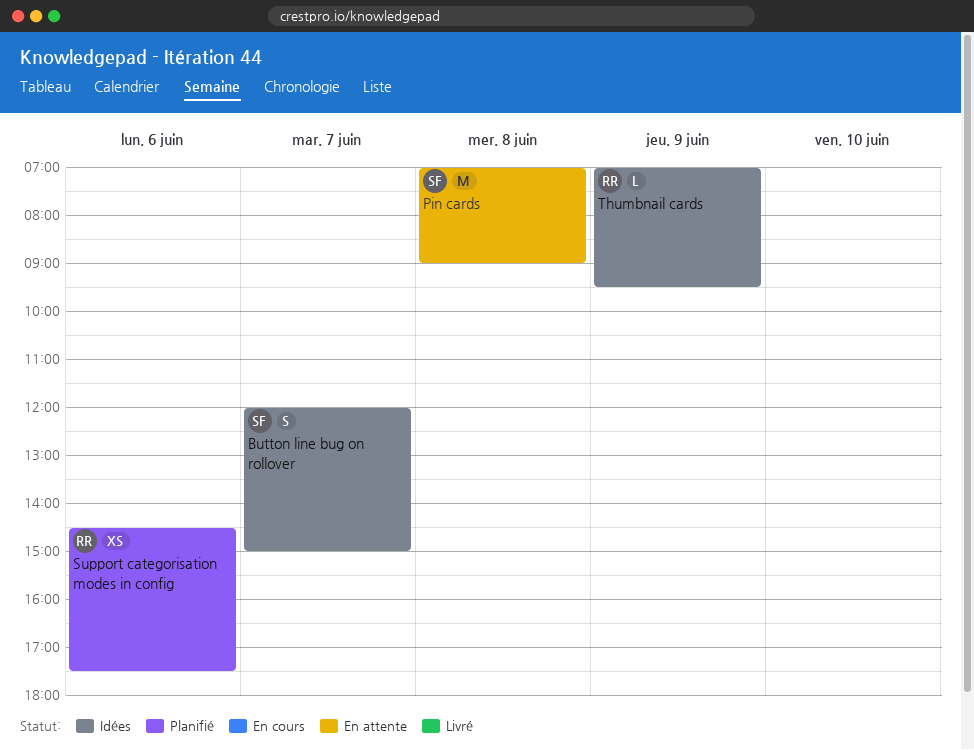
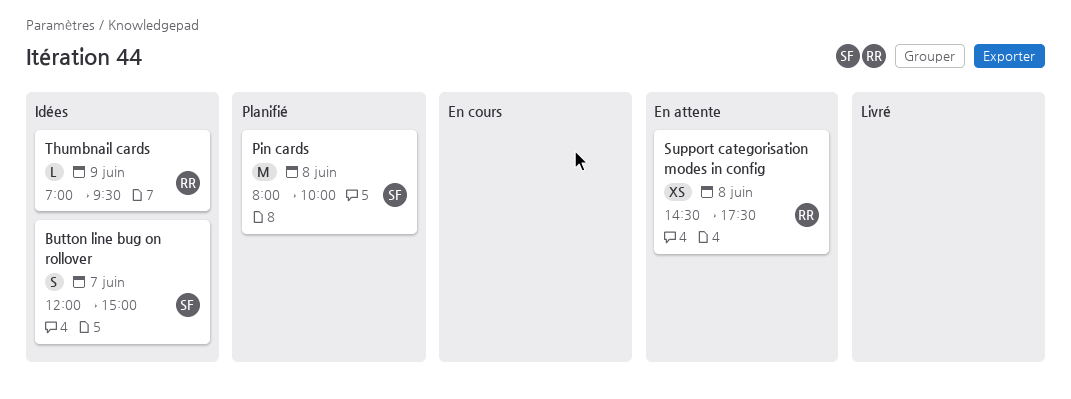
Pin cards, status: En attente -> Planifié
Pin cards, begins: 07:00 -> 08:00
Pin cards, ends: 09:00 -> 10:00
Support categorisation modes in config, status: Planifié -> En attente
Support categorisation modes in config, day: Jun 6 -> Jun 8

